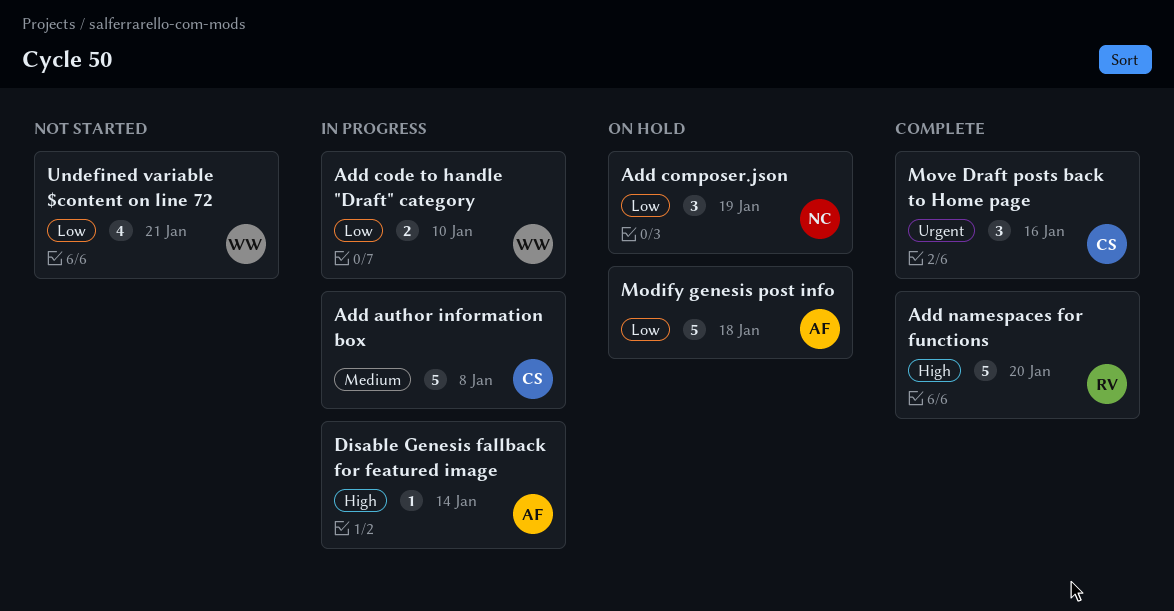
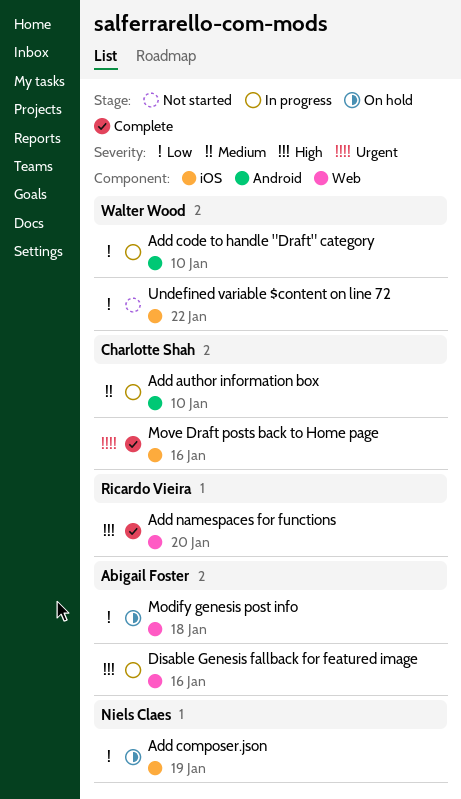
Add author information box, due: Jan 8 -> Jan 10
Disable Genesis fallback for featured image, due: Jan 14 -> Jan 16
Undefined variable $content on line 72, due: Jan 21 -> Jan 22

